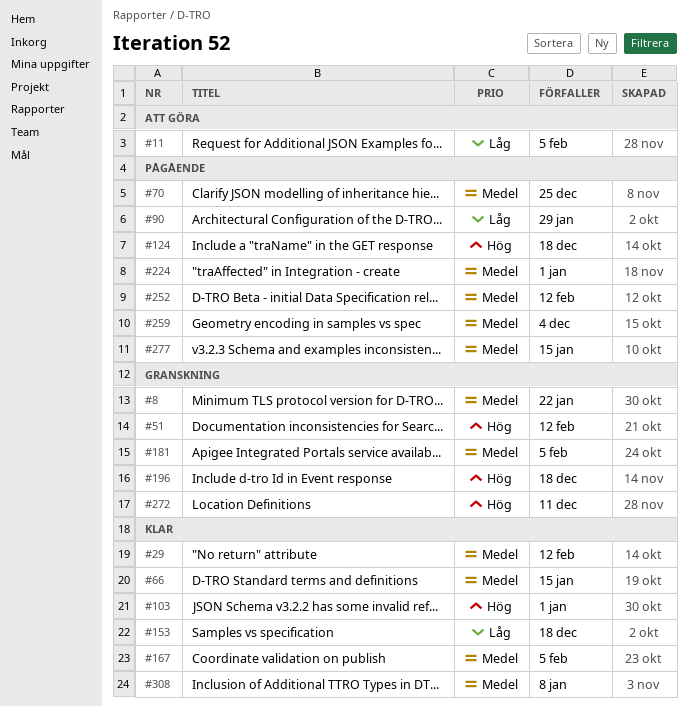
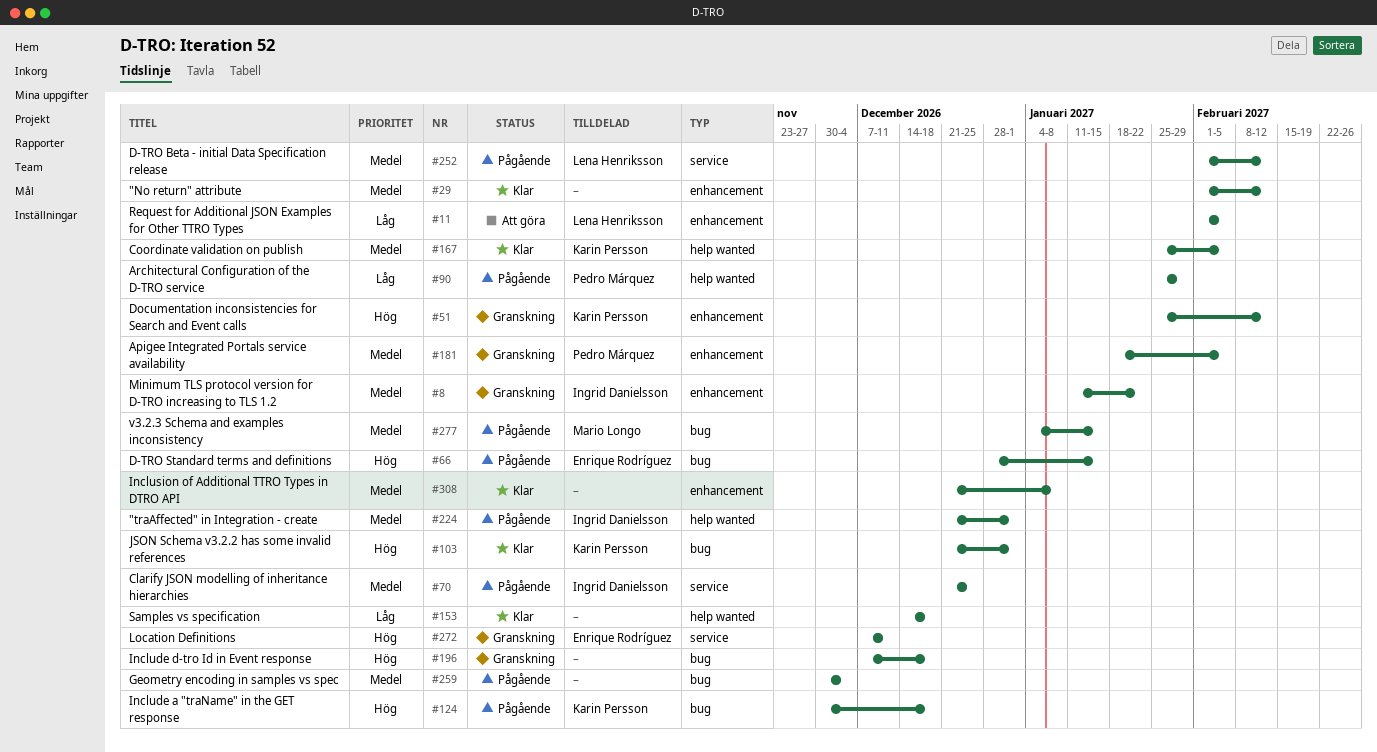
#66, status: Klar -> Pågående
#66, priority: Medel -> Hög

